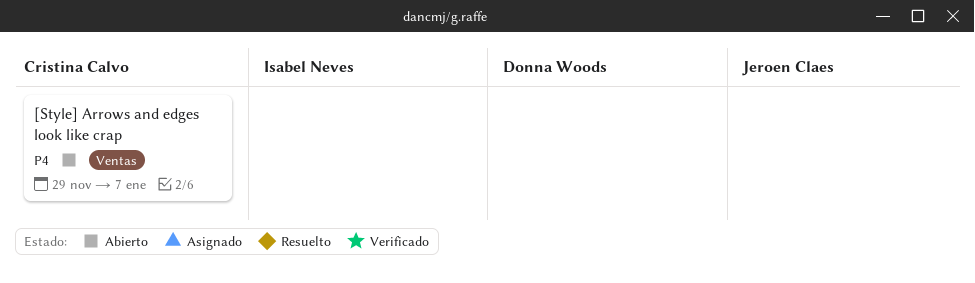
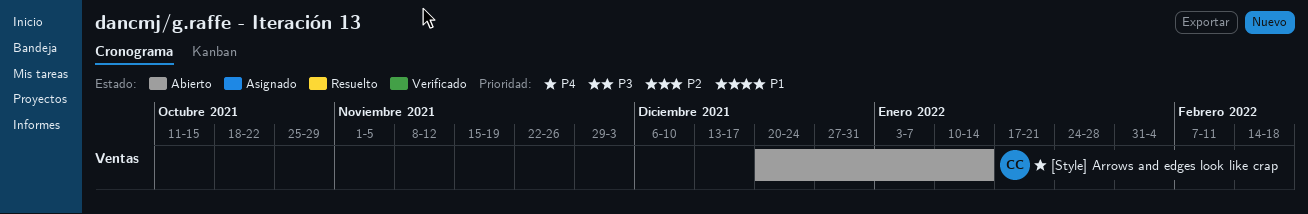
[Style] Arrows and edges look like crap, start: Nov 29 -> Dec 20
[Style] Arrows and edges look like crap, due: Jan 7 -> Jan 14

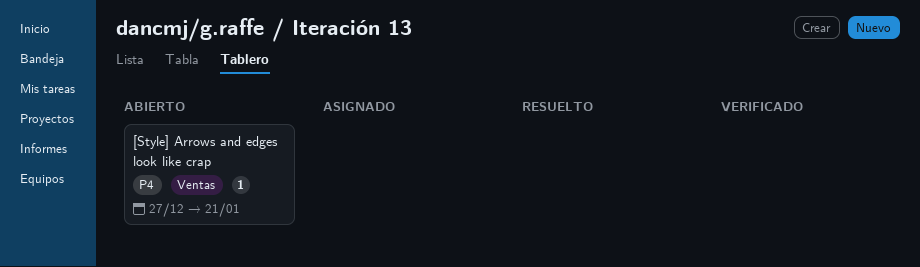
[Style] Arrows and edges look like crap, start: Dec 20 -> Dec 27
[Style] Arrows and edges look like crap, due: Jan 14 -> Jan 21

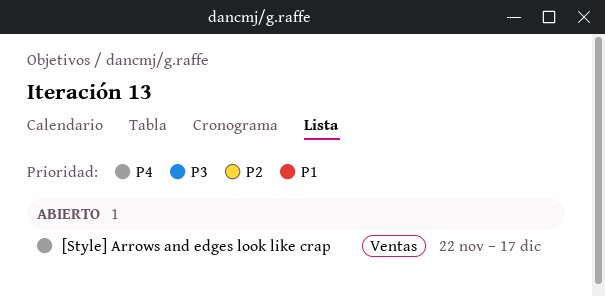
[Style] Arrows and edges look like crap, start: Dec 27 -> Nov 22
[Style] Arrows and edges look like crap, due: Jan 21 -> Dec 17

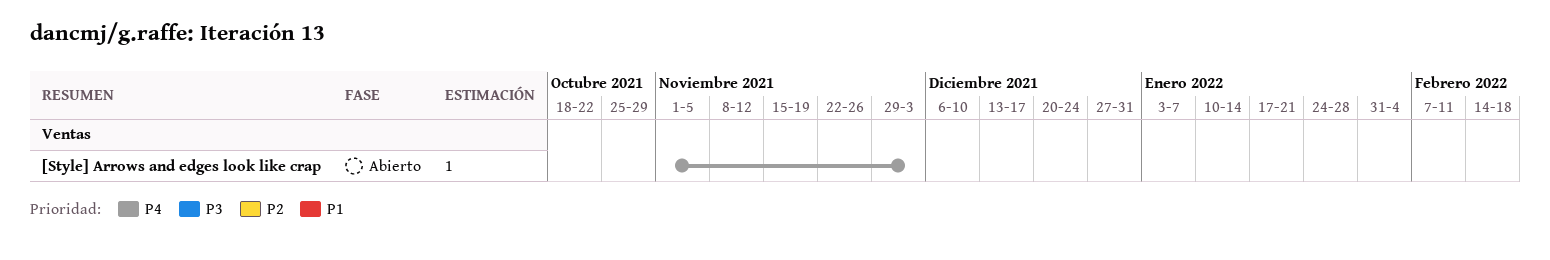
[Style] Arrows and edges look like crap, start: Nov 22 -> Nov 1
[Style] Arrows and edges look like crap, due: Dec 17 -> Dec 3

